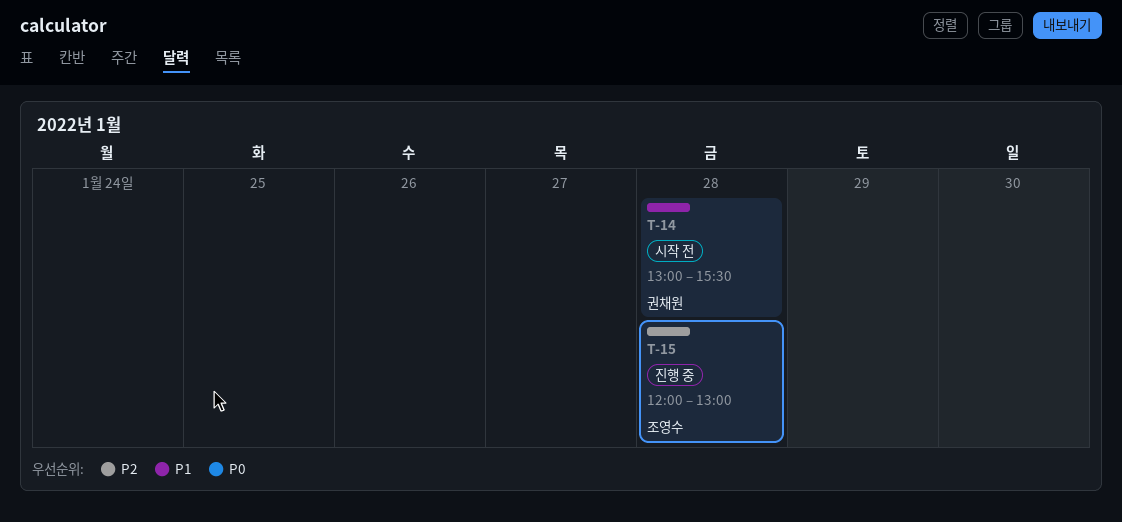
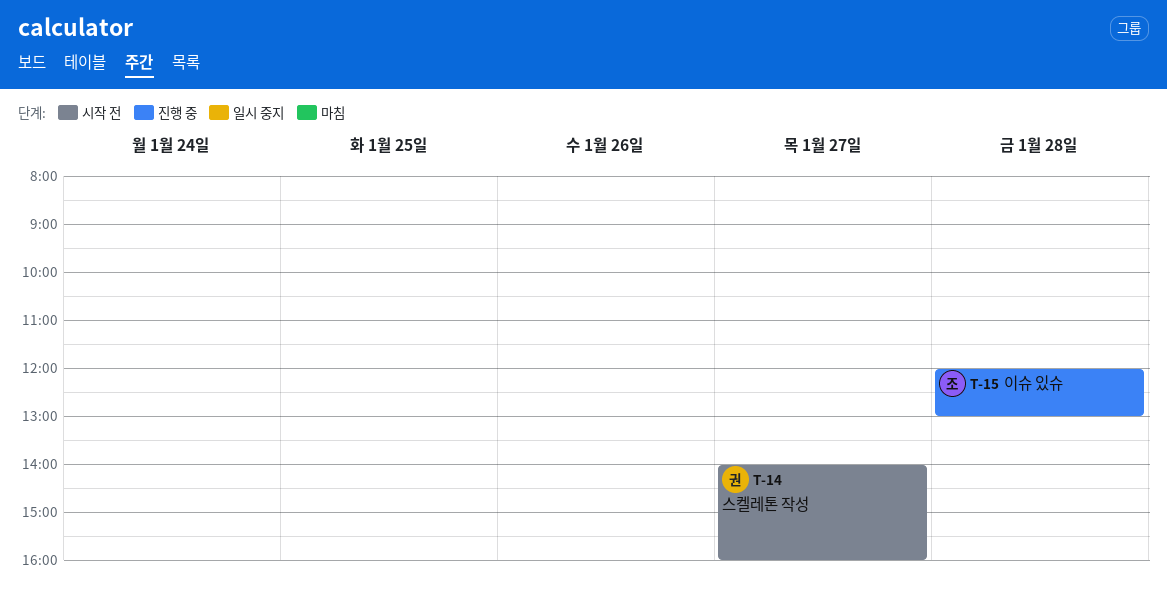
T-14, day: Jan 28 -> Jan 27
T-14, begins: 13:00 -> 14:00
T-14, ends: 15:30 -> 16:00

